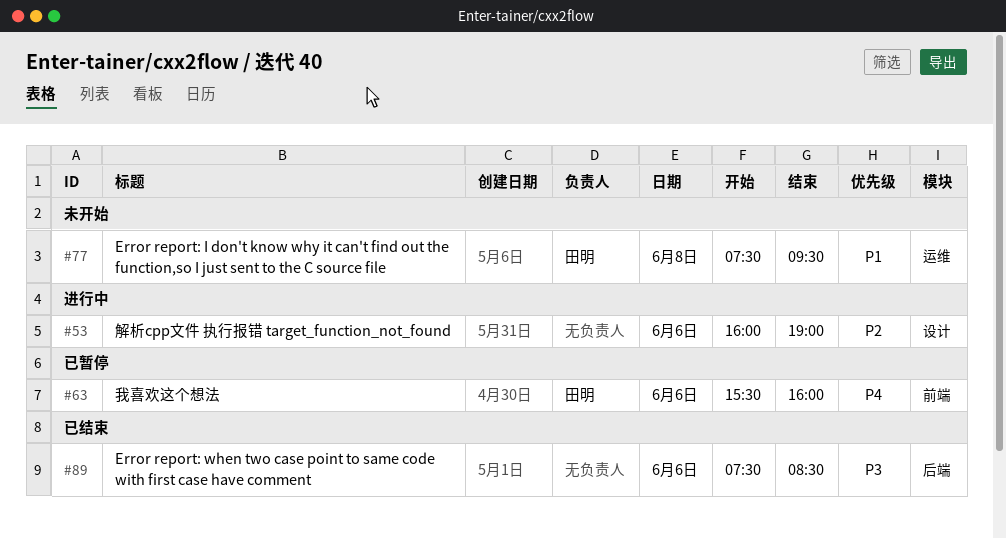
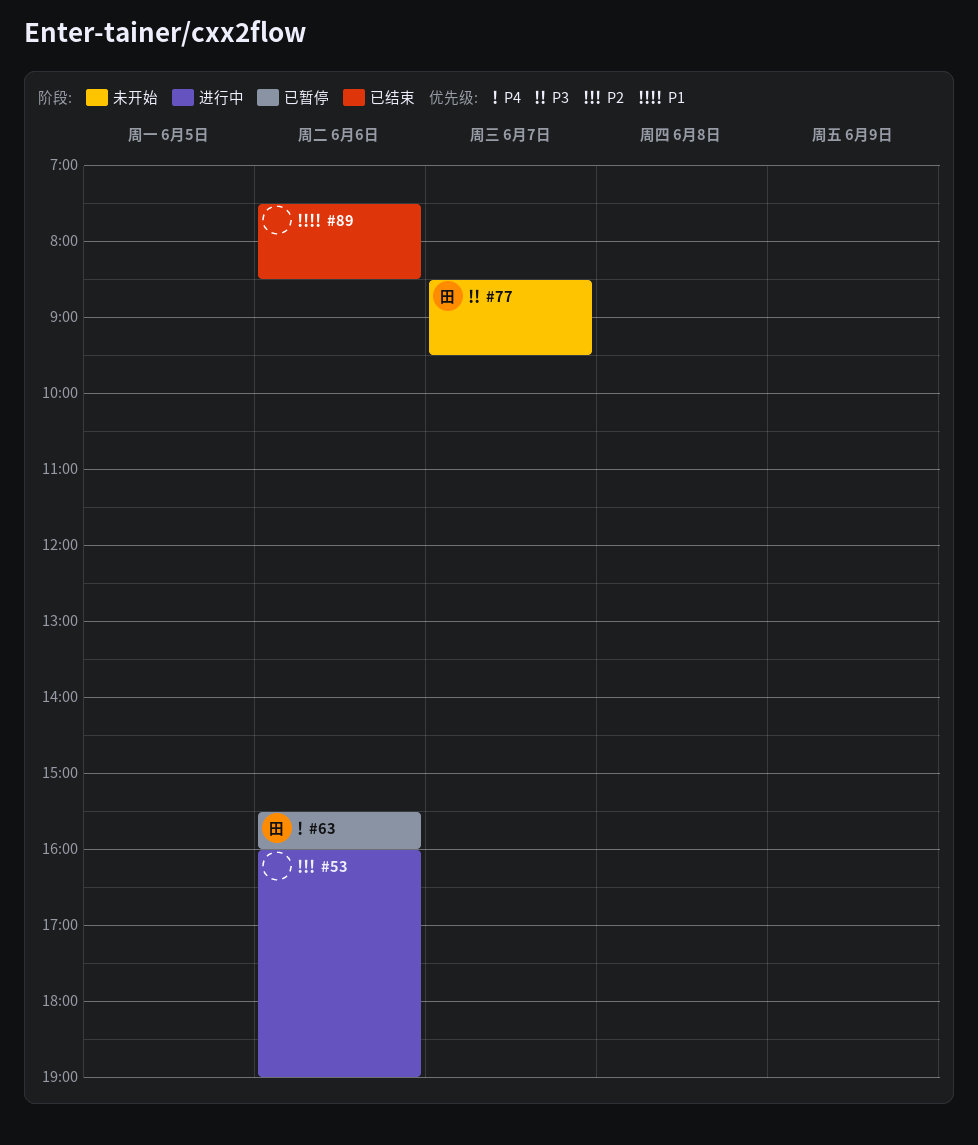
#77, priority: P1 -> P3
#77, day: Jun 8 -> Jun 7
#77, begins: 07:30 -> 08:30
#89, priority: P3 -> P1

